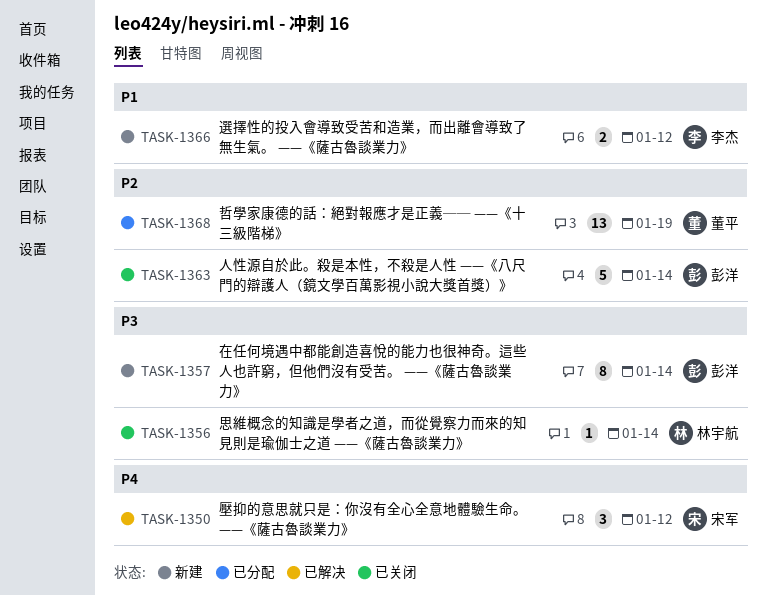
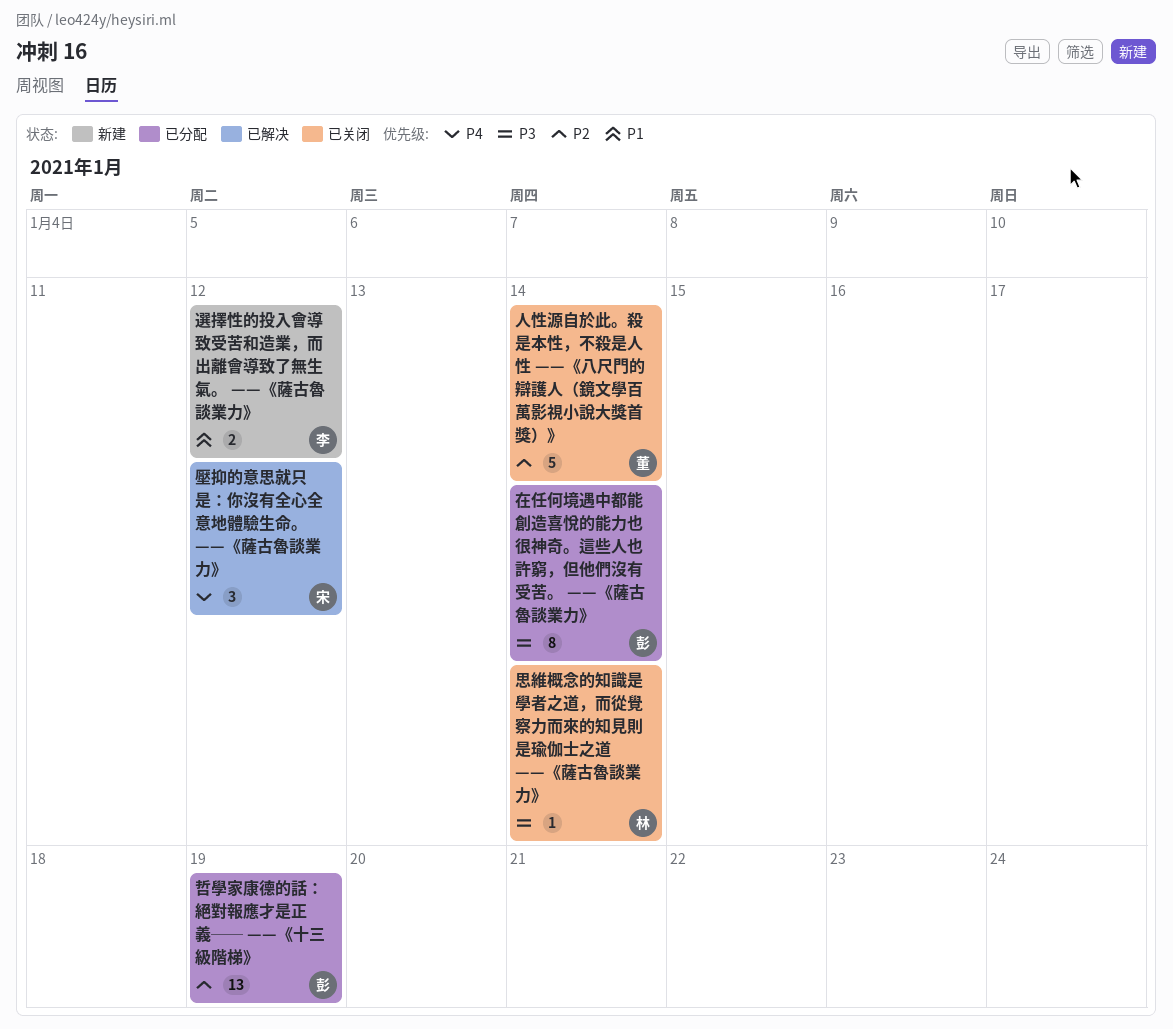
人性源自於此。殺是本性，不殺是人性 ——《八尺門的辯護人（鏡文學百萬影視小說大獎首獎）》, owner: 彭洋 -> 董平
哲學家康德的話：絕對報應才是正義── ——《十三級階梯》, owner: 董平 -> 彭洋
在任何境遇中都能創造喜悅的能力也很神奇。這些人也許窮，但他們沒有受苦。 ——《薩古魯談業力》, status: 新建 -> 已分配

